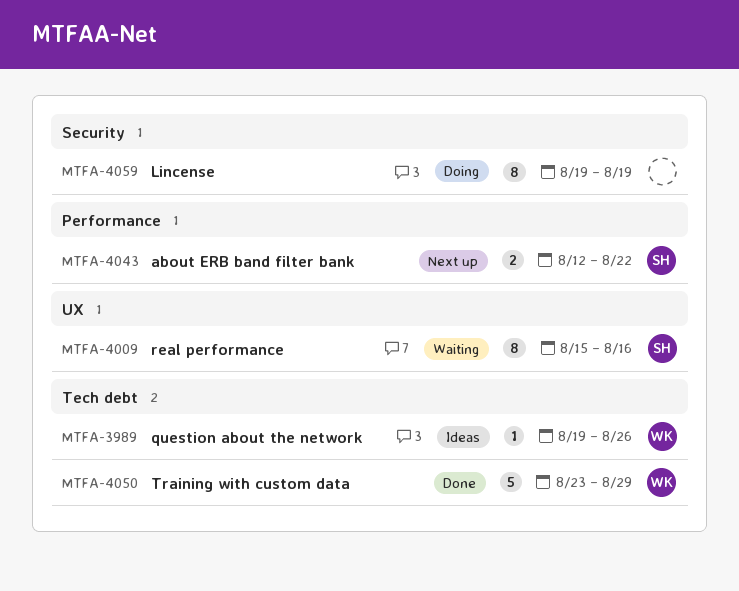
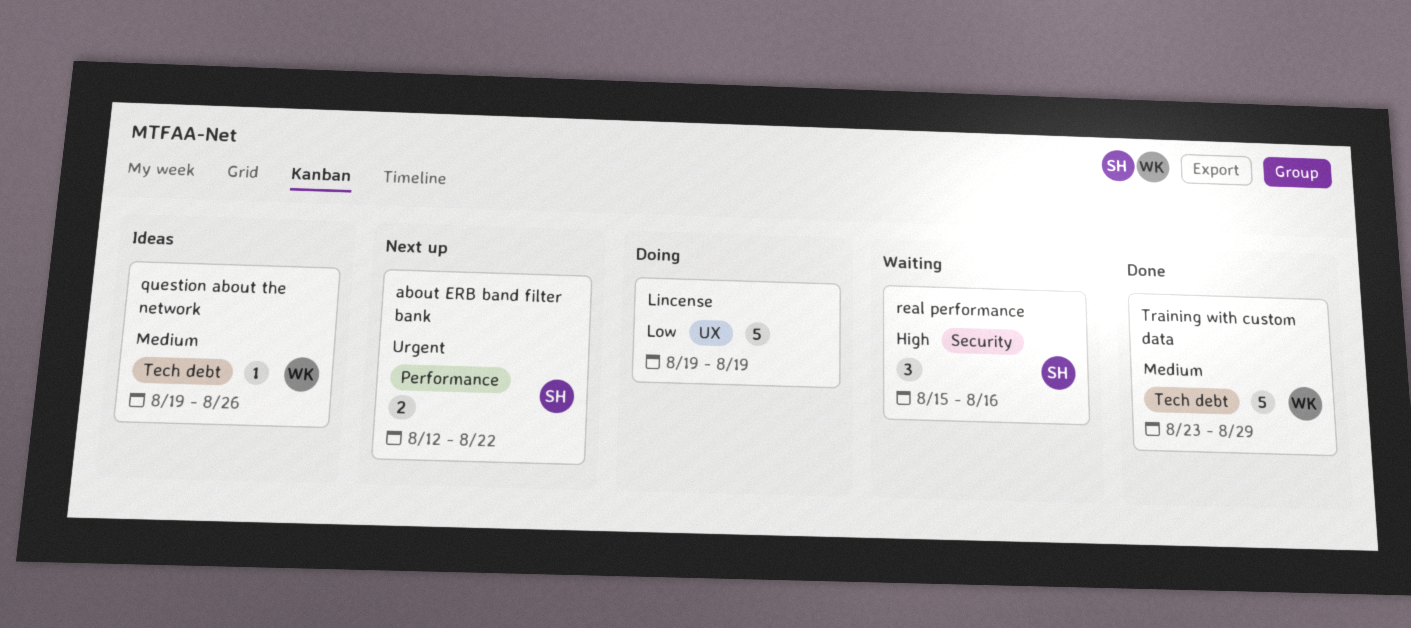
Lincense, label: Security -> UX
Lincense, estimate: 8 -> 5
real performance, label: UX -> Security
real performance, estimate: 8 -> 3

